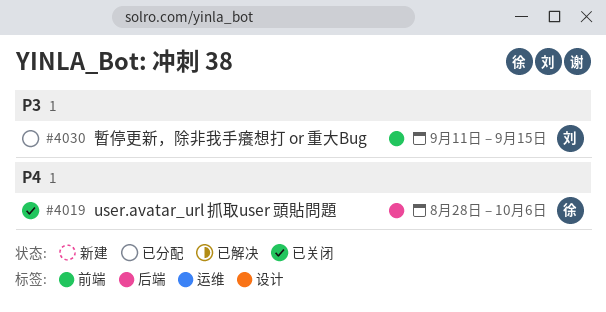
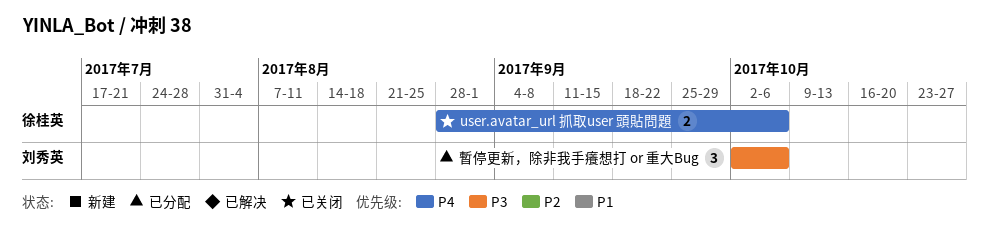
暫停更新，除非我手癢想打 or 重大Bug, start: Sep 11 -> Oct 2
暫停更新，除非我手癢想打 or 重大Bug, due: Sep 15 -> Oct 6

